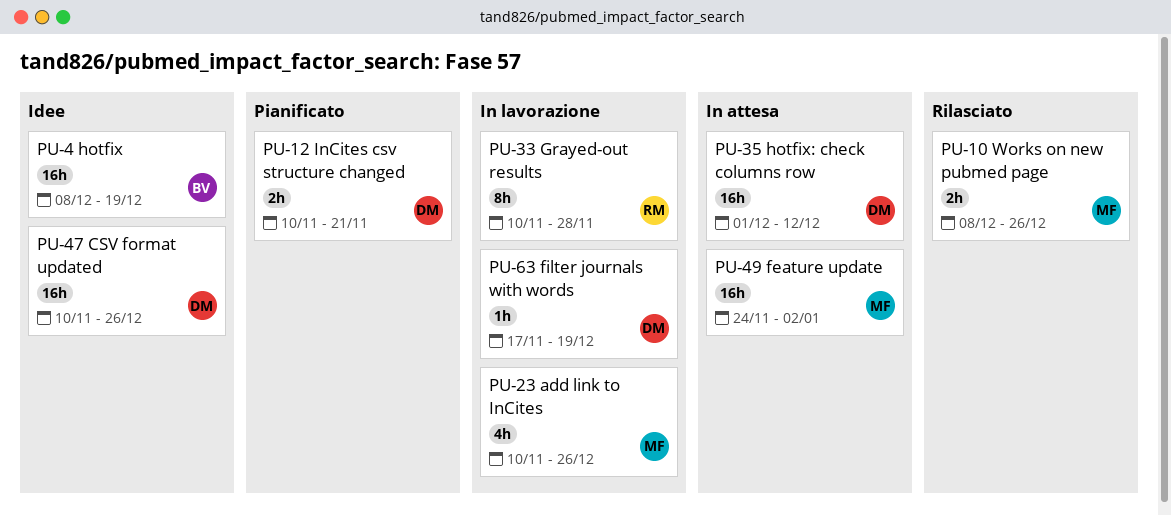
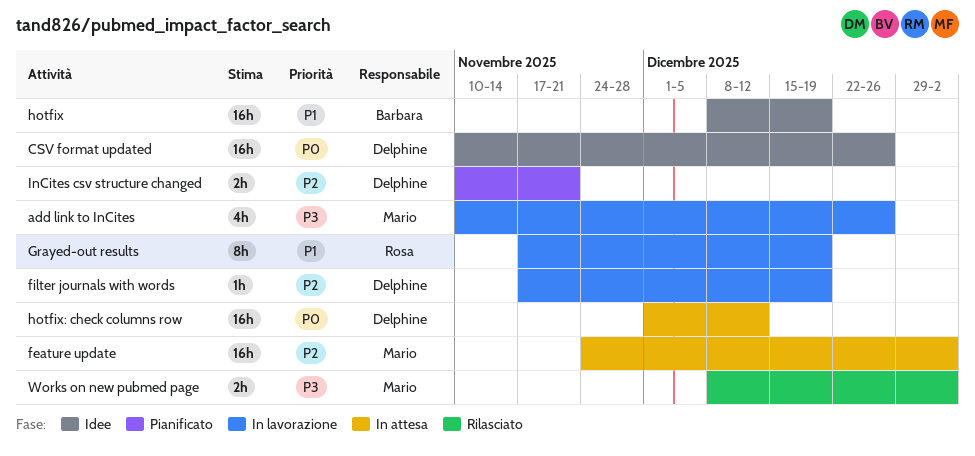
Grayed-out results, start: Nov 10 -> Nov 17
Grayed-out results, due: Nov 28 -> Dec 19
Works on new pubmed page, due: Dec 26 -> Jan 2

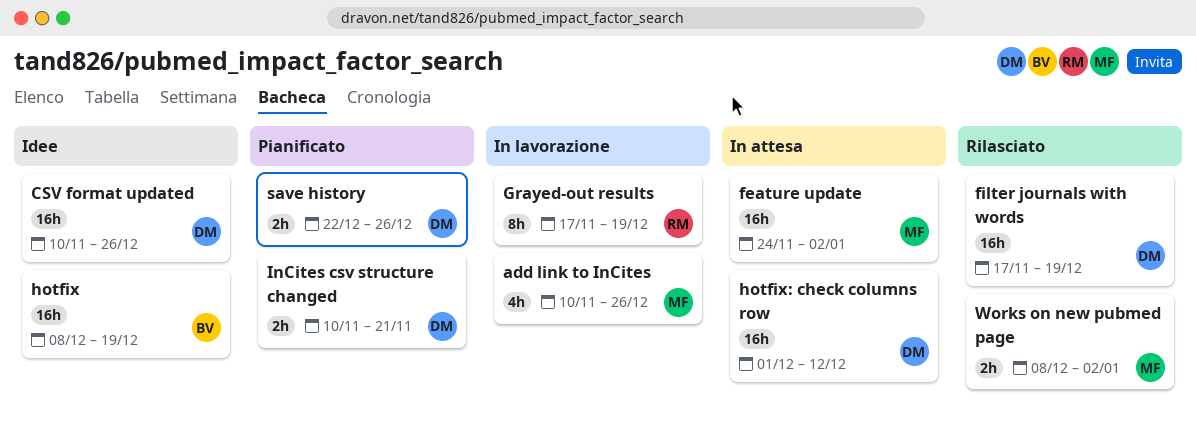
filter journals with words, status: In lavorazione -> Rilasciato
filter journals with words, estimate: 1h -> 16h
save history: none -> present

